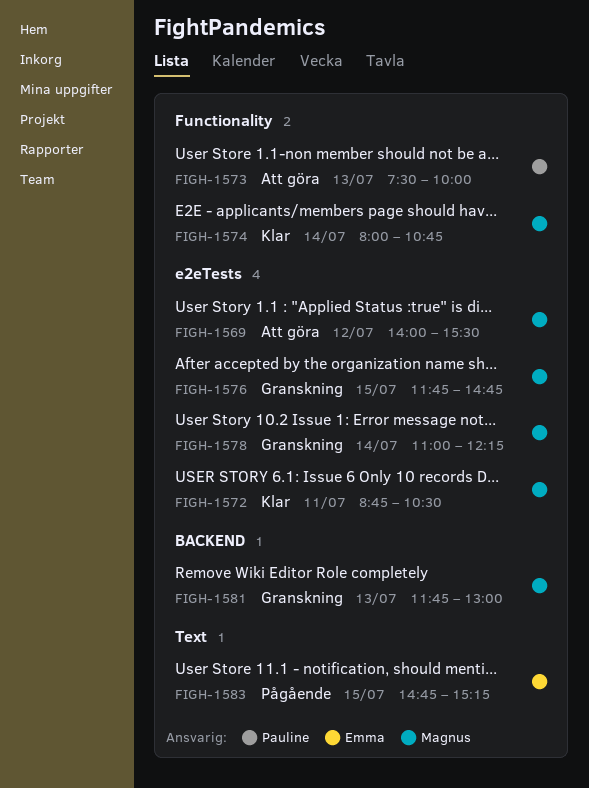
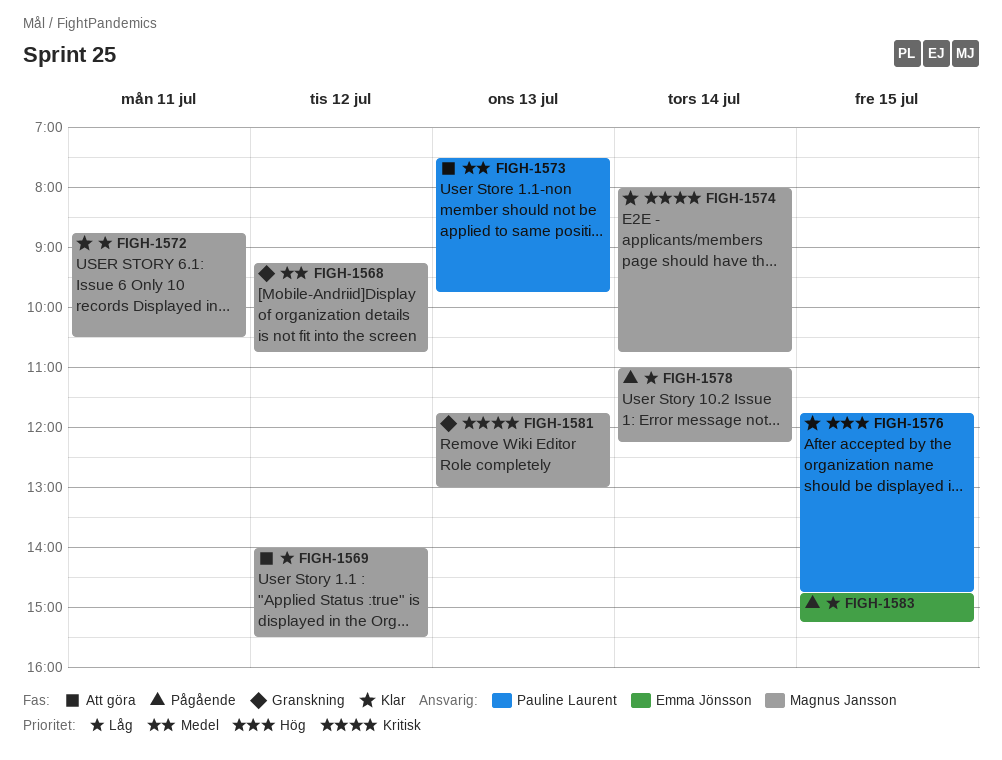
FIGH-1568: none -> present
FIGH-1573, ends: 10:00 -> 09:45
FIGH-1576, status: Granskning -> Klar
FIGH-1576, owner: Magnus Jansson -> Pauline Laurent
FIGH-1578, status: Granskning -> Pågående

